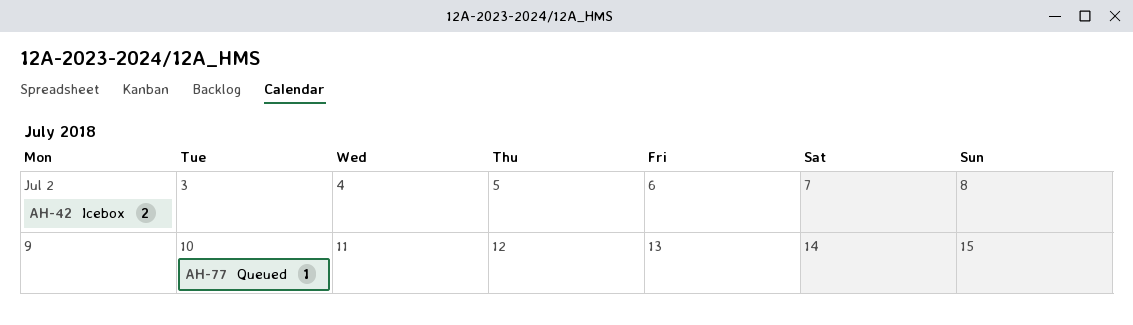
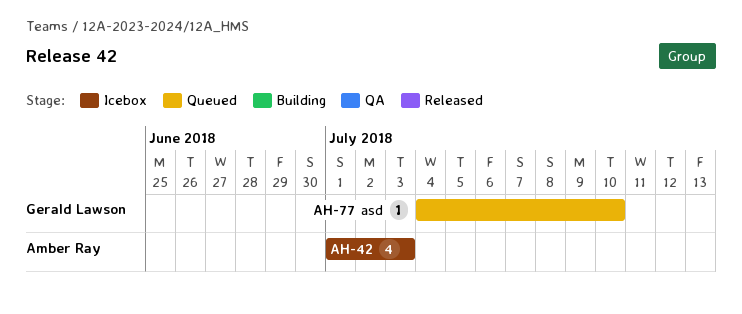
AH-42, estimate: 2 -> 4
AH-42, due: Jul 2 -> Jul 3

